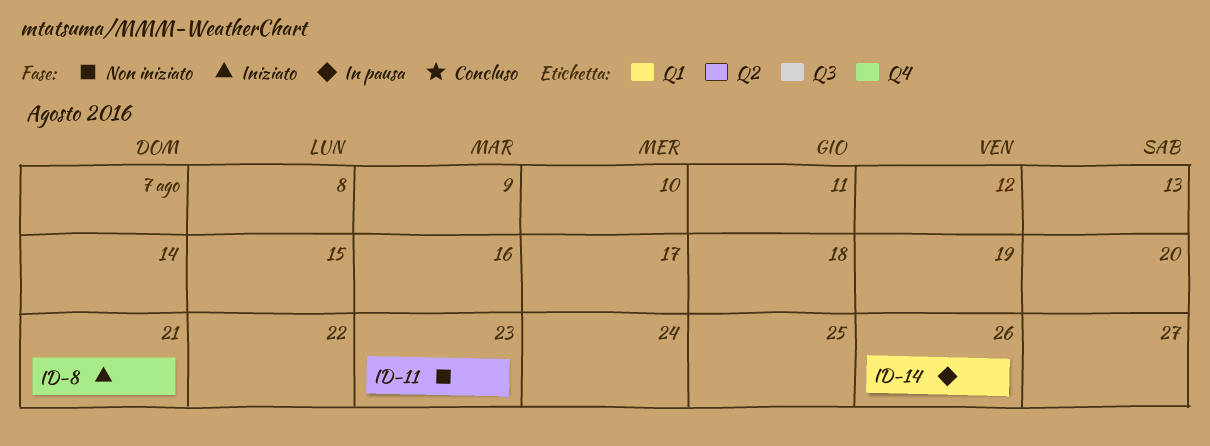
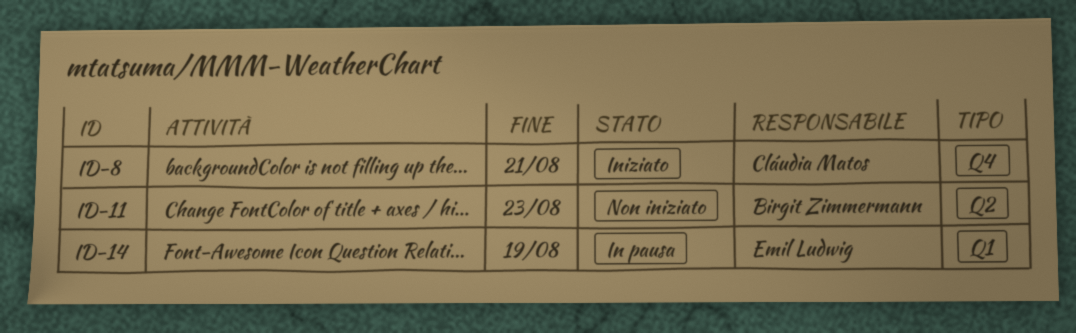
ID-14, due: Aug 26 -> Aug 19

